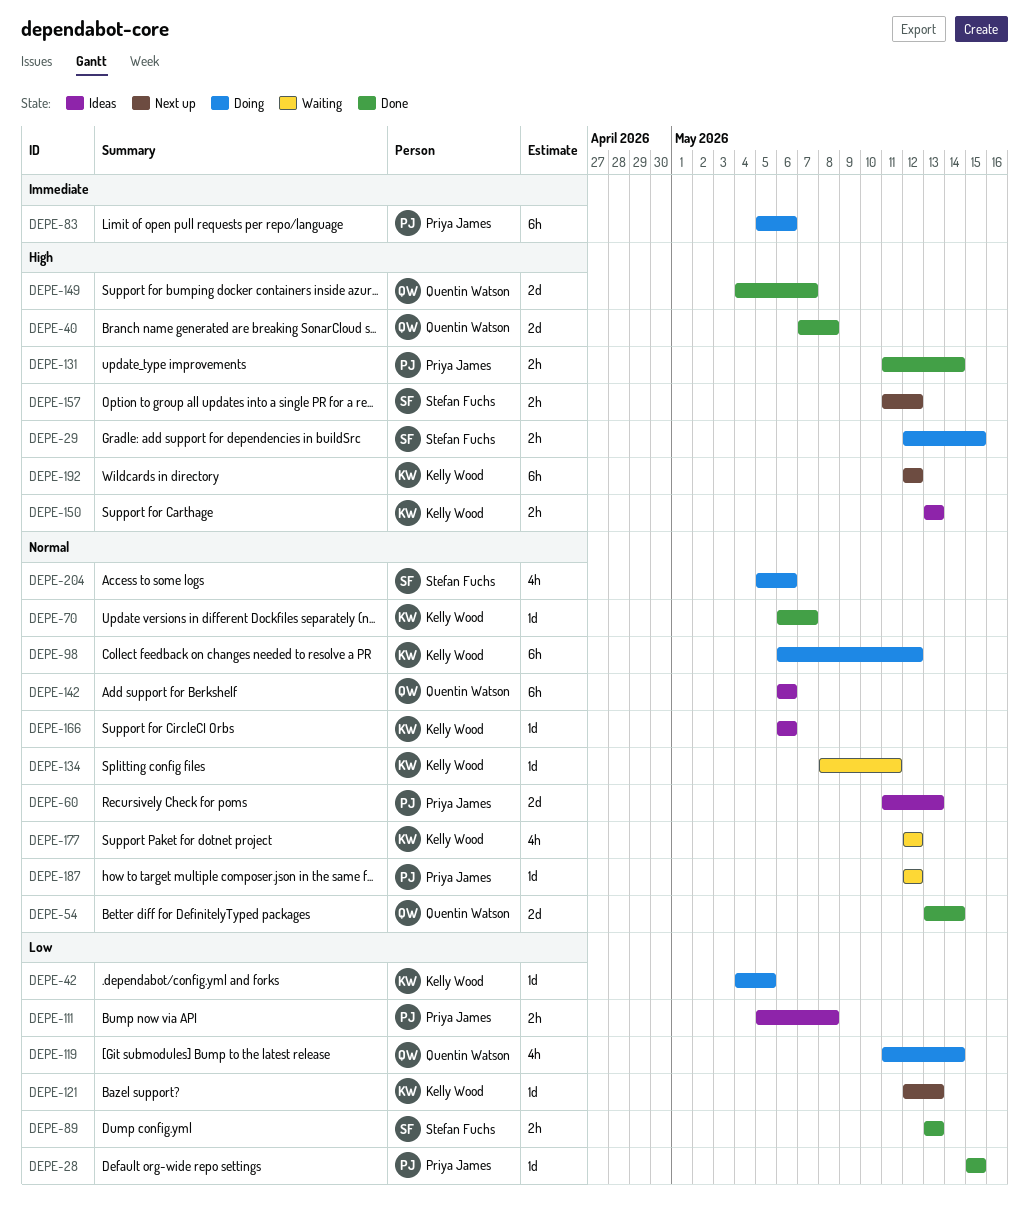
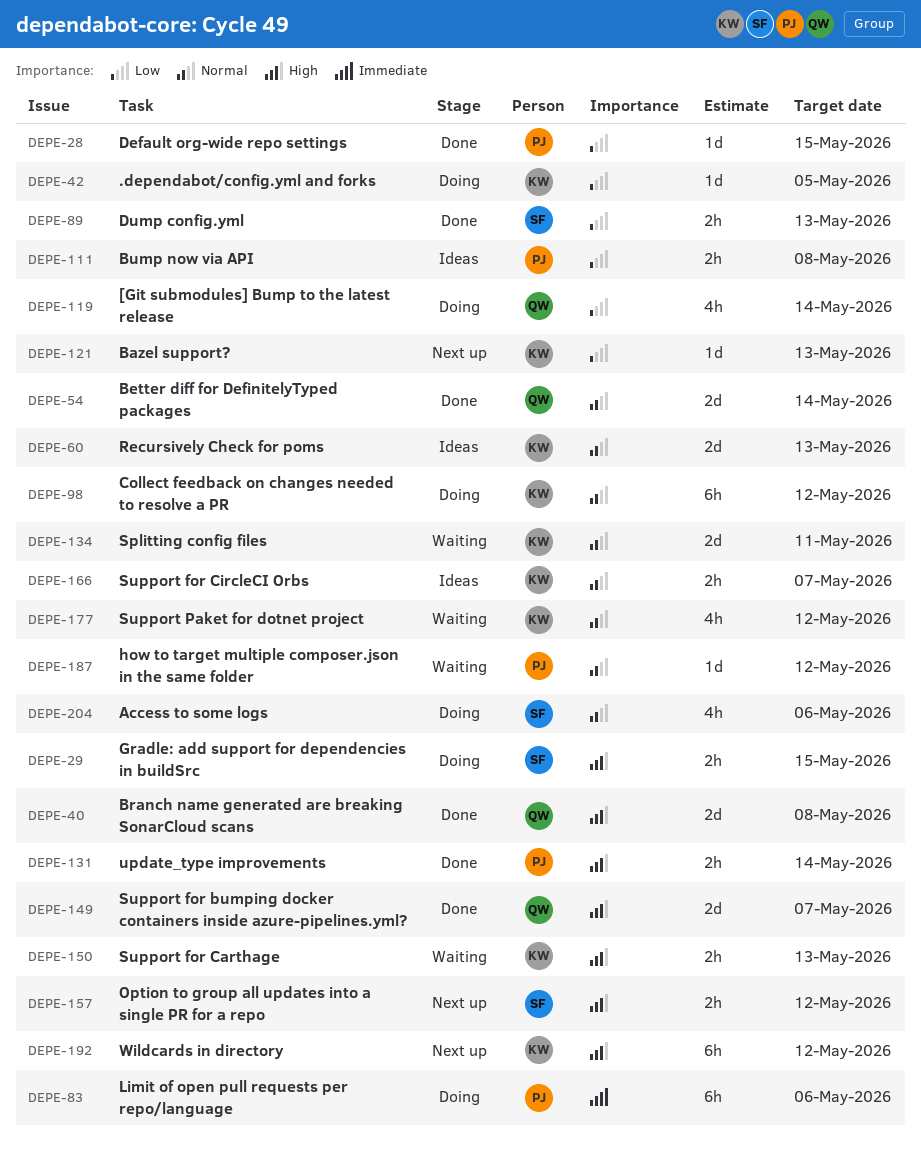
DEPE-60, owner: Priya James -> Kelly Wood
DEPE-70: present -> none
DEPE-134, estimate: 1d -> 2d
DEPE-142: present -> none
DEPE-150, status: Ideas -> Waiting
DEPE-166, estimate: 1d -> 2h
DEPE-166, due: May 6 -> May 7

